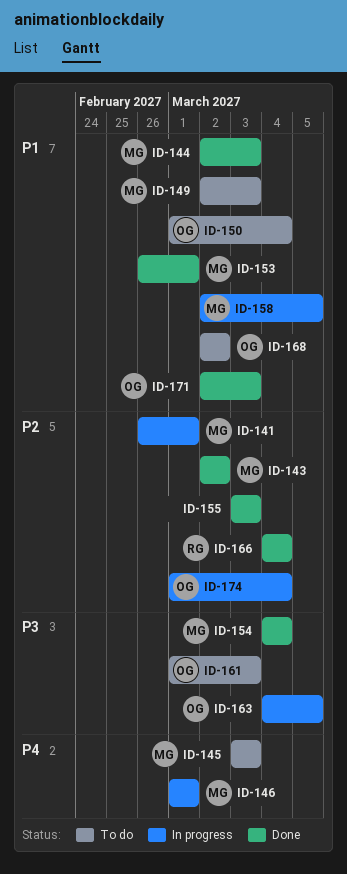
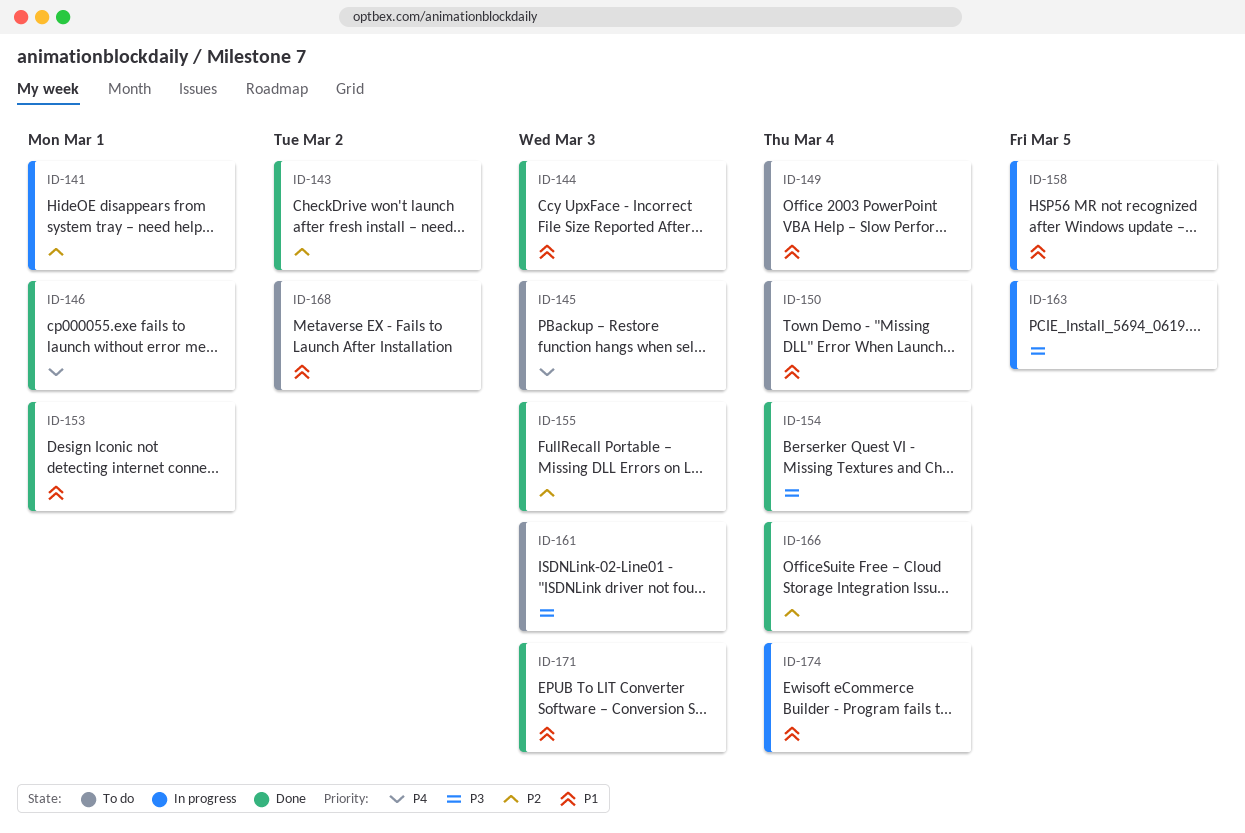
ID-146, status: In progress -> Done
ID-149, due: Mar 3 -> Mar 4
ID-174, priority: P2 -> P1

